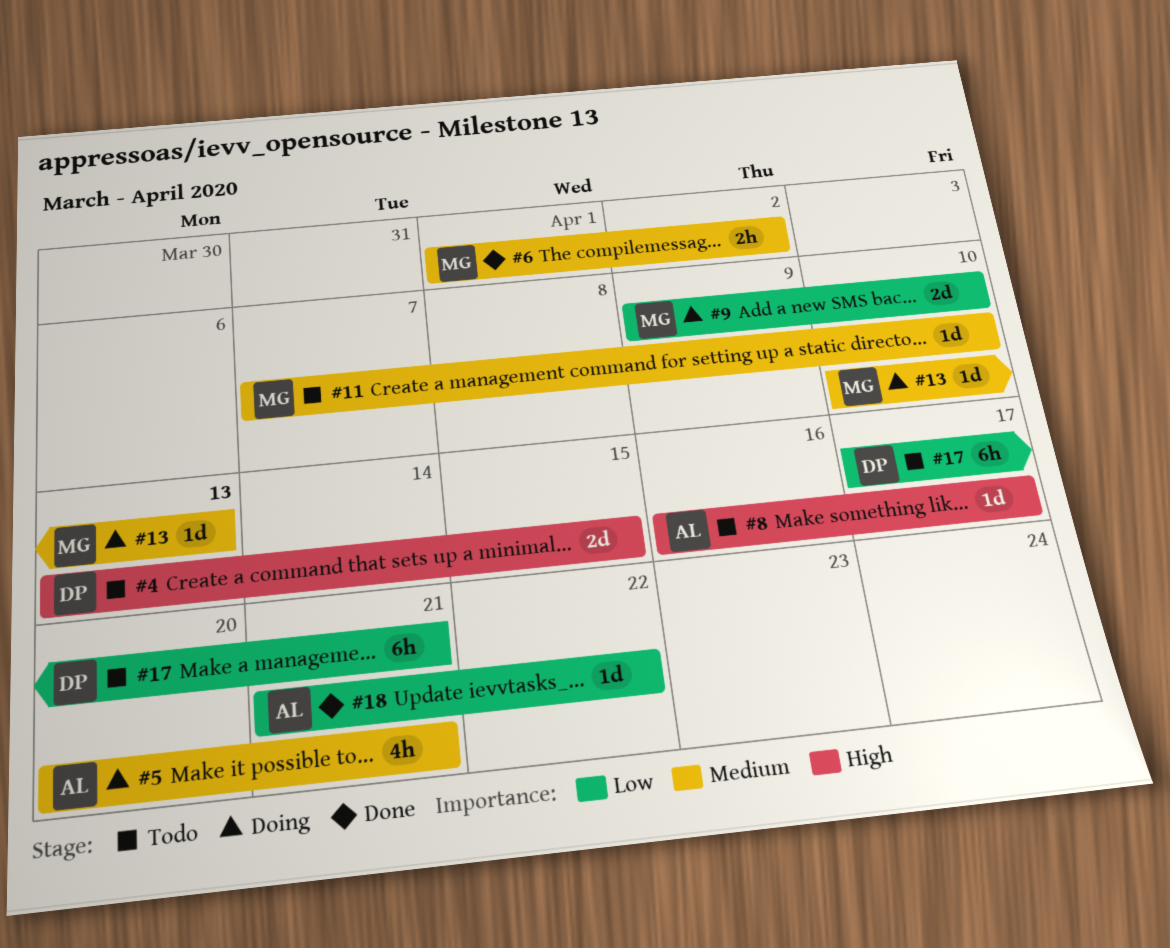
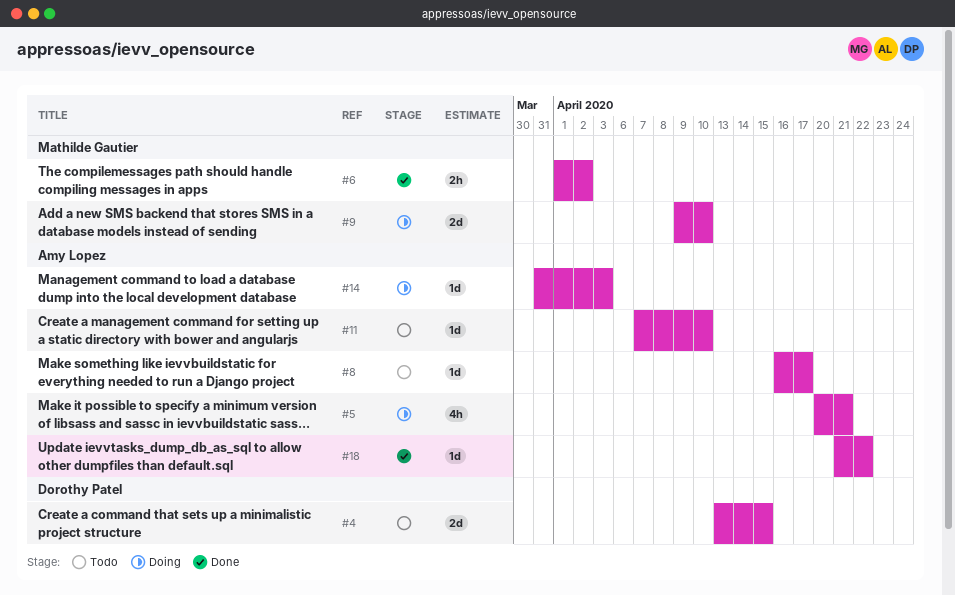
#11, owner: Mathilde Gautier -> Amy Lopez
#13: present -> none
#14: none -> present
#17: present -> none

